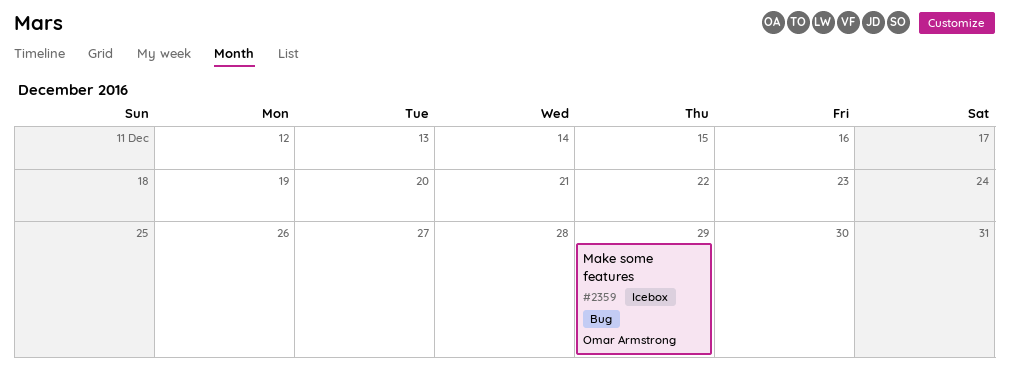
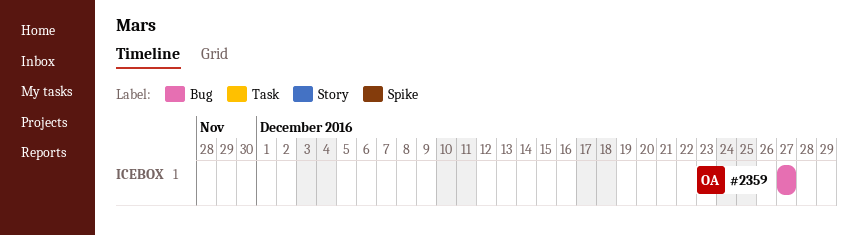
#2359, due: Dec 29 -> Dec 27

